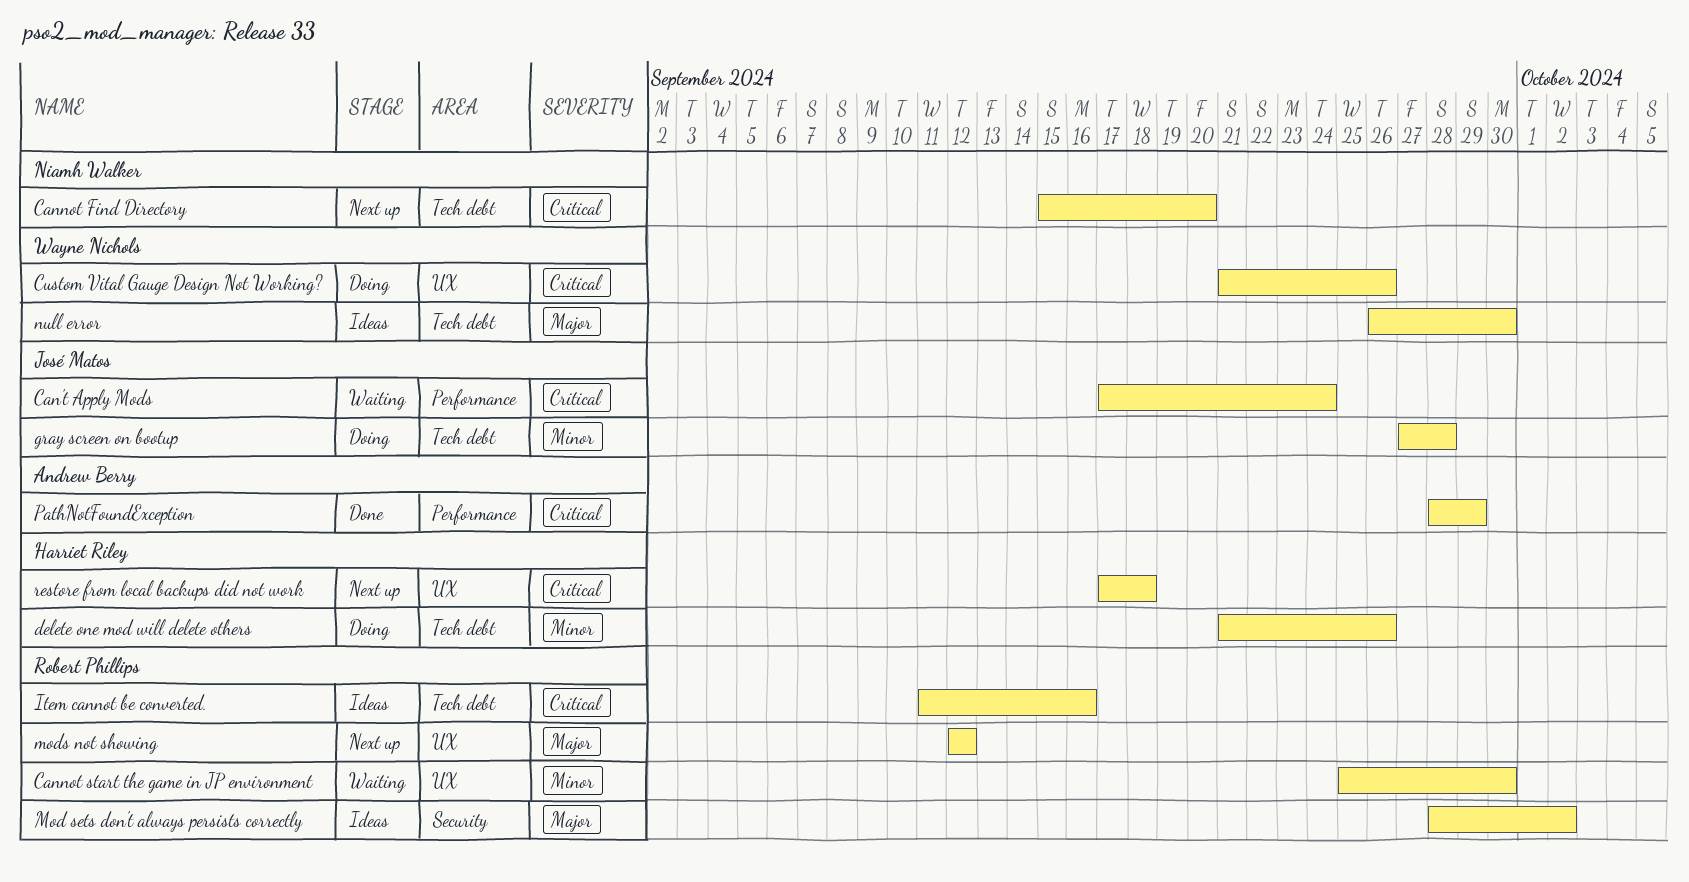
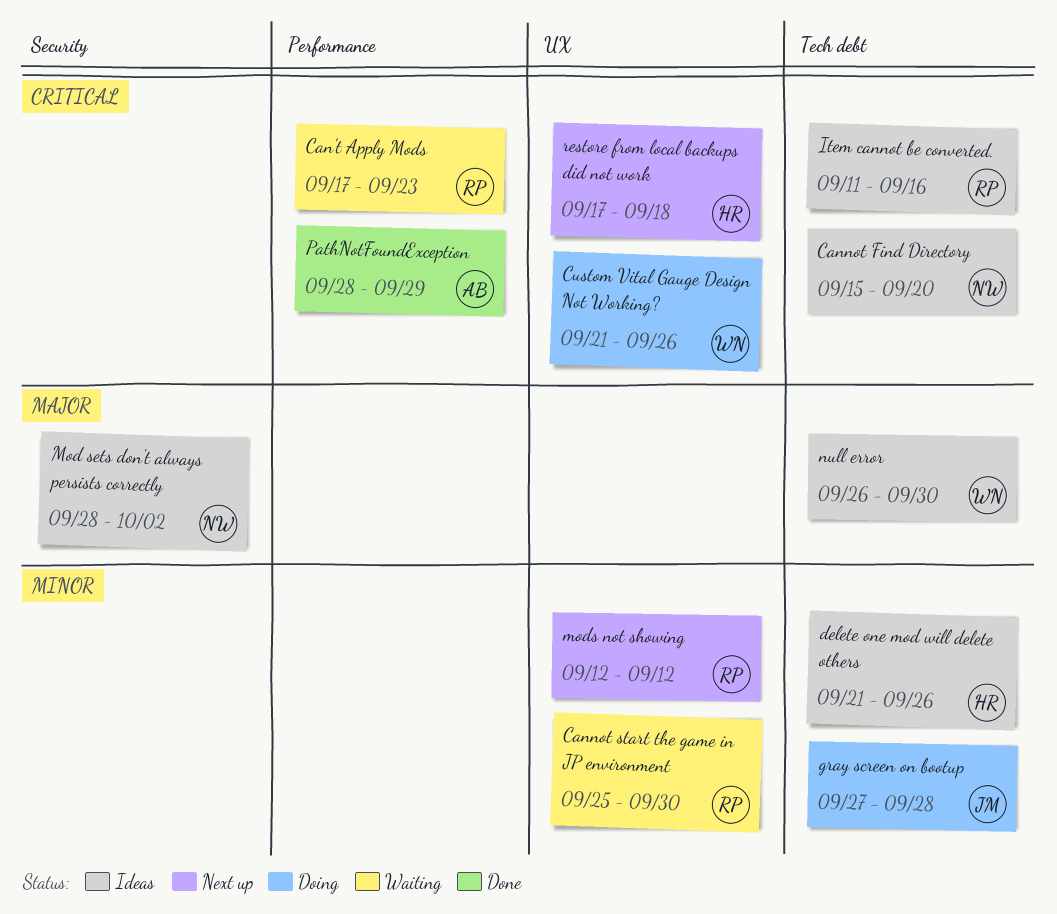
Can't Apply Mods, owner: José Matos -> Robert Phillips
Can't Apply Mods, due: Sep 24 -> Sep 23
Cannot Find Directory, status: Next up -> Ideas
delete one mod will delete others, status: Doing -> Ideas
Mod sets don't always persists correctly, owner: Robert Phillips -> Niamh Walker
mods not showing, priority: Major -> Minor

